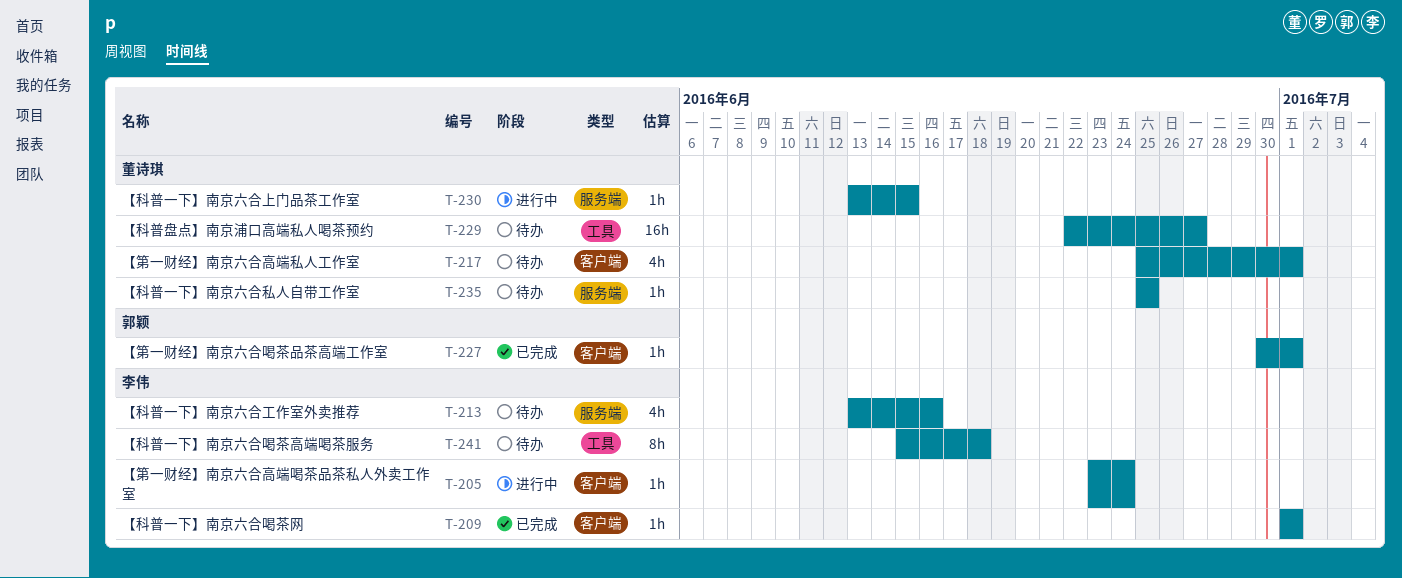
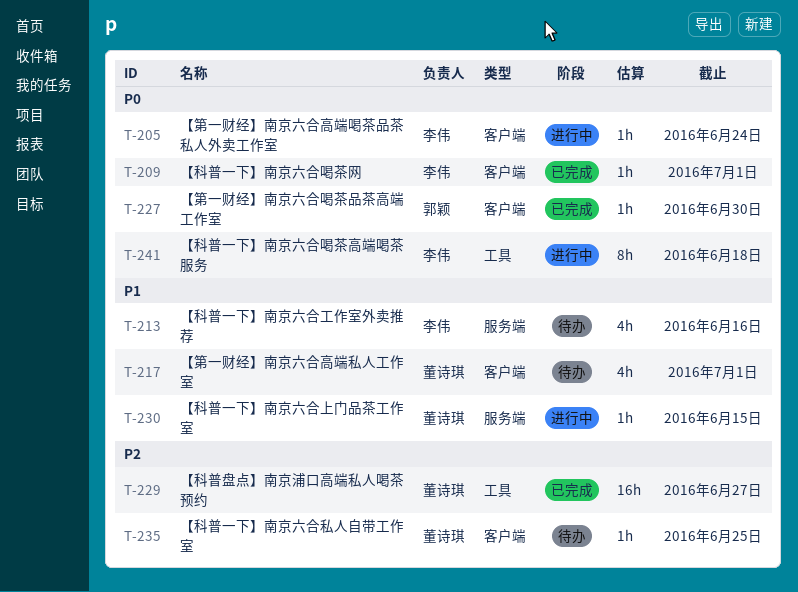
T-227, due: Jul 1 -> Jun 30
T-229, status: 待办 -> 已完成
T-235, label: 服务端 -> 客户端
T-241, status: 待办 -> 进行中

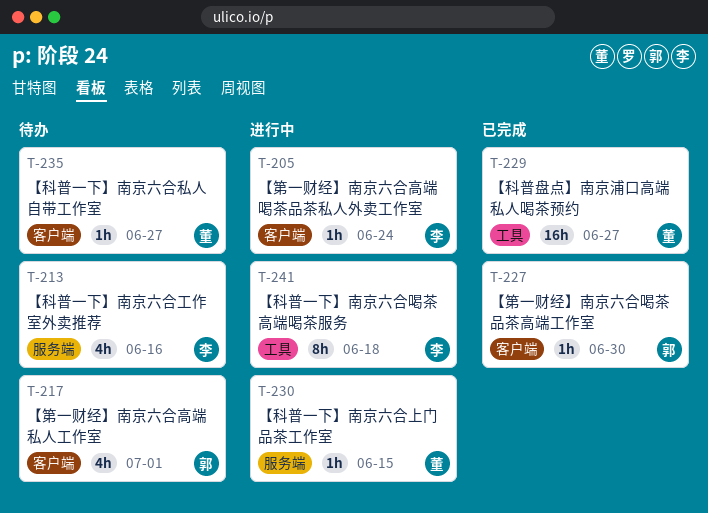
T-209: present -> none
T-217, owner: 董诗琪 -> 郭颖
T-235, due: Jun 25 -> Jun 27

